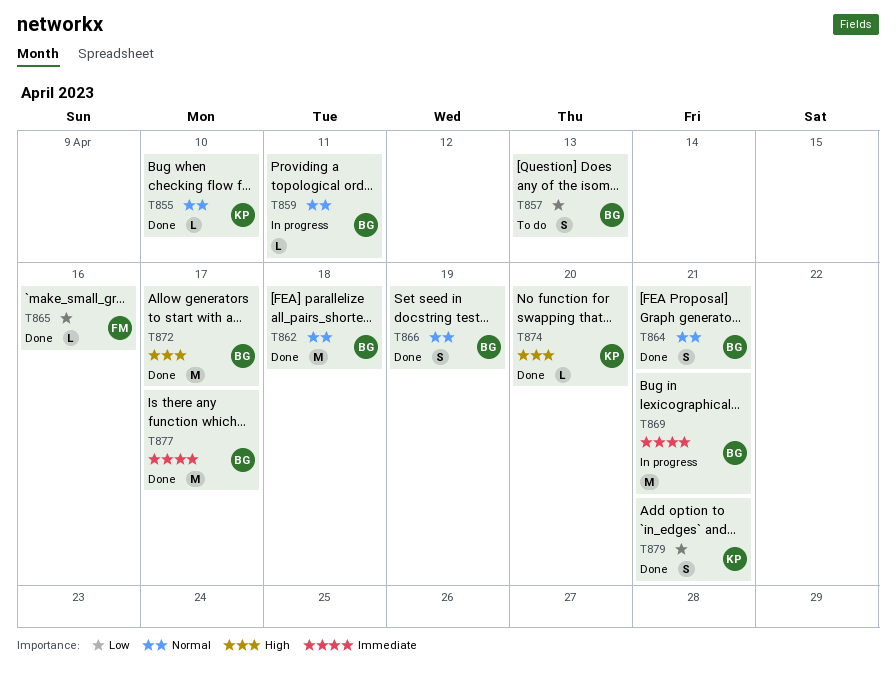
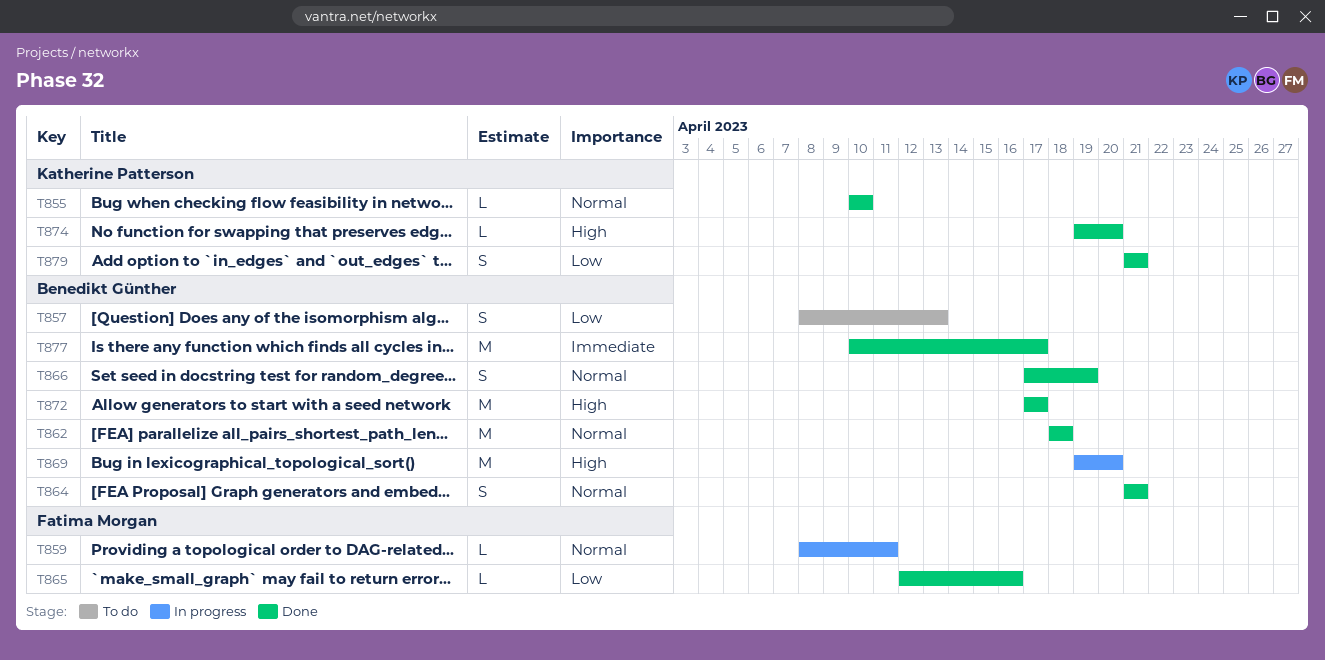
T859, owner: Benedikt Günther -> Fatima Morgan
T869, priority: Immediate -> High
T869, due: Apr 21 -> Apr 20

